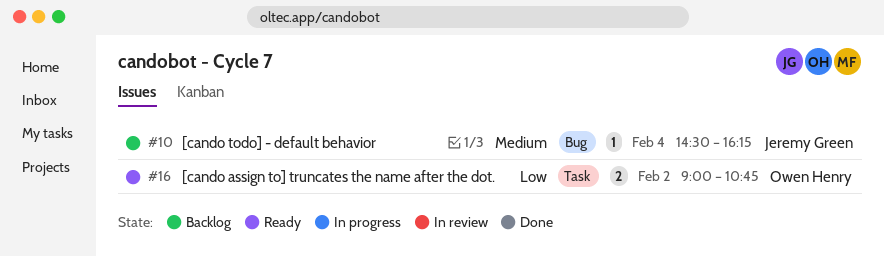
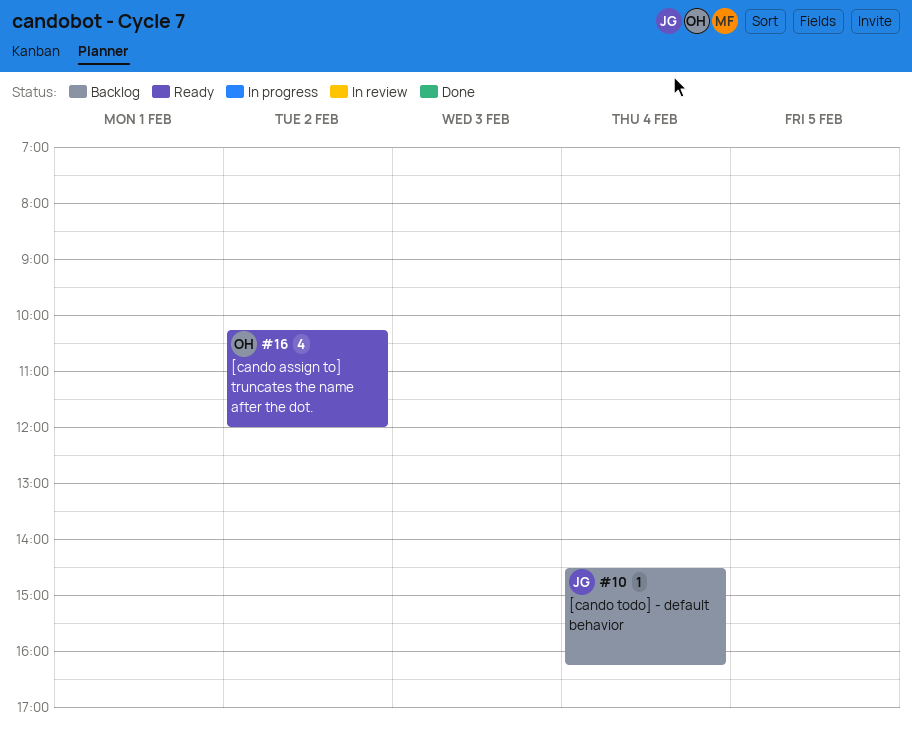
#16, estimate: 2 -> 4
#16, begins: 09:00 -> 10:15
#16, ends: 10:45 -> 12:00

